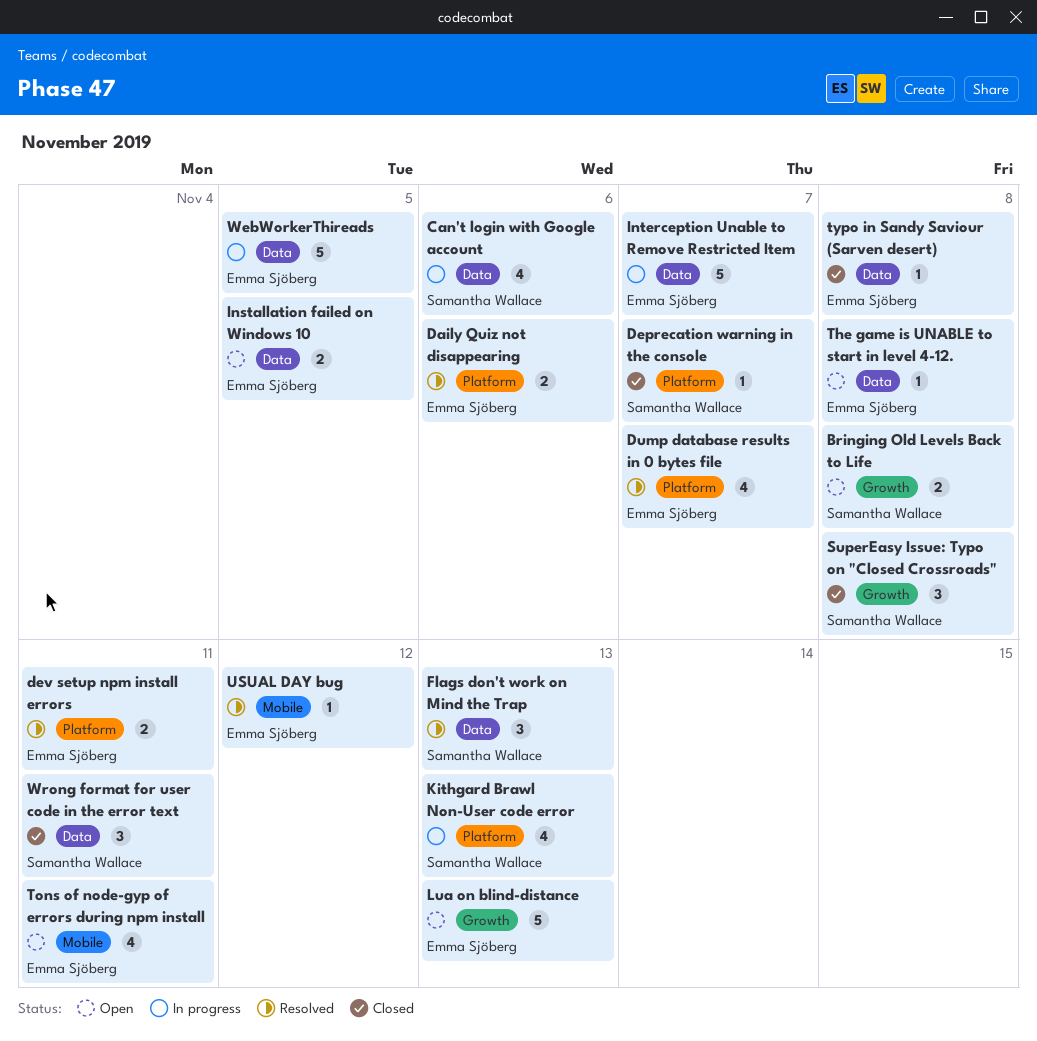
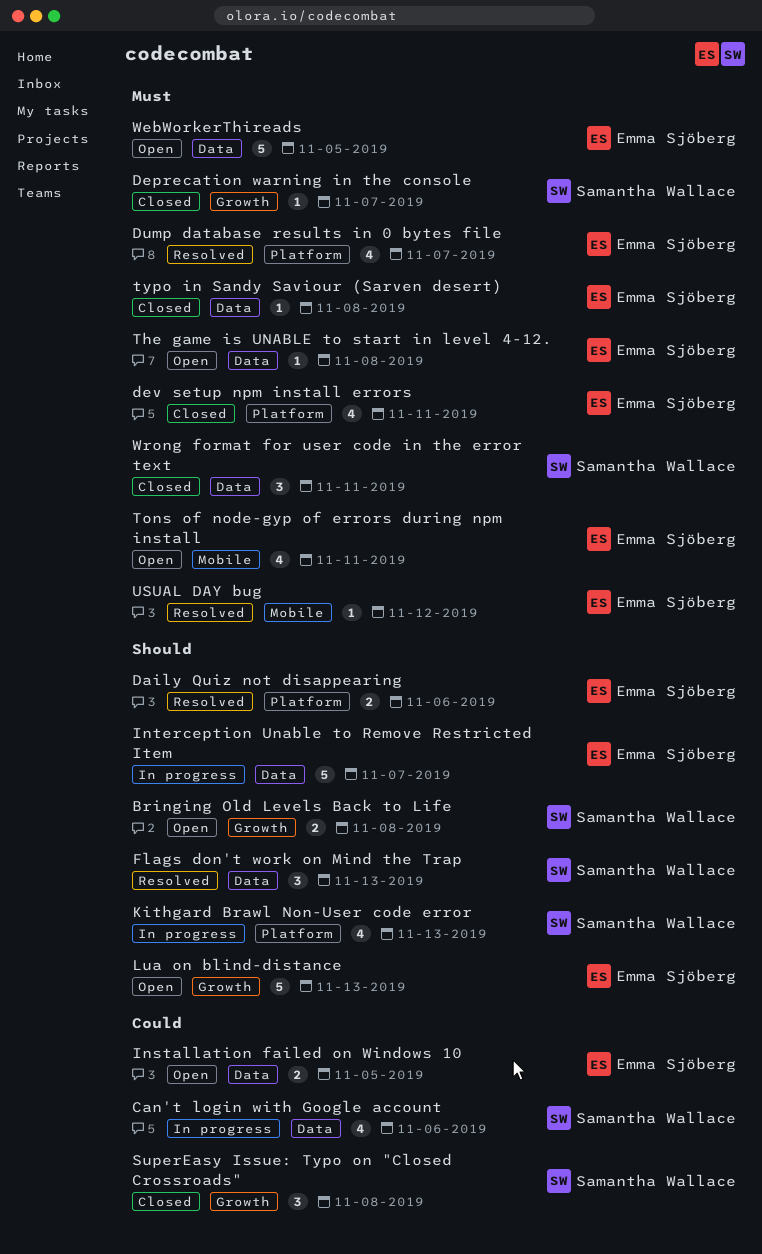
Deprecation warning in the console, label: Platform -> Growth
dev setup npm install errors, status: Resolved -> Closed
dev setup npm install errors, estimate: 2 -> 4
WebWorkerThireads, status: In progress -> Open

